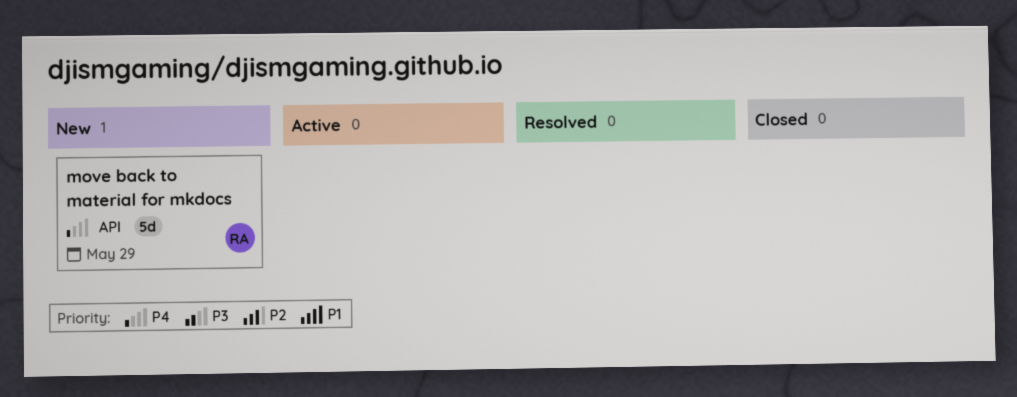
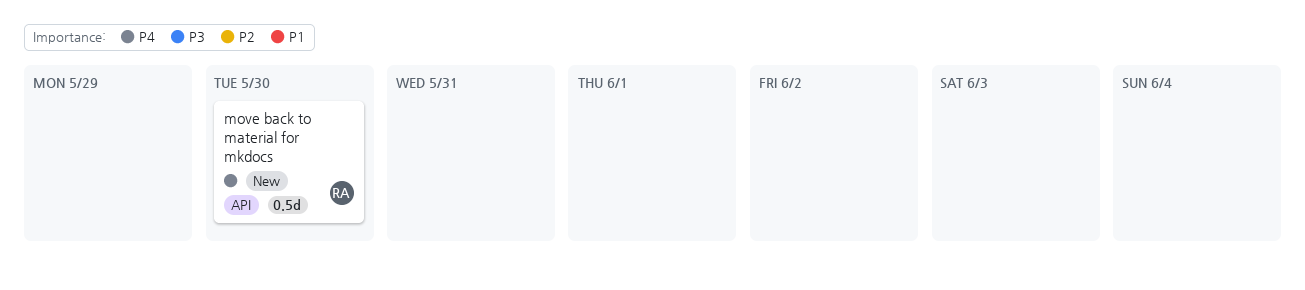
move back to material for mkdocs, estimate: 5d -> 0.5d
move back to material for mkdocs, due: May 29 -> May 30

